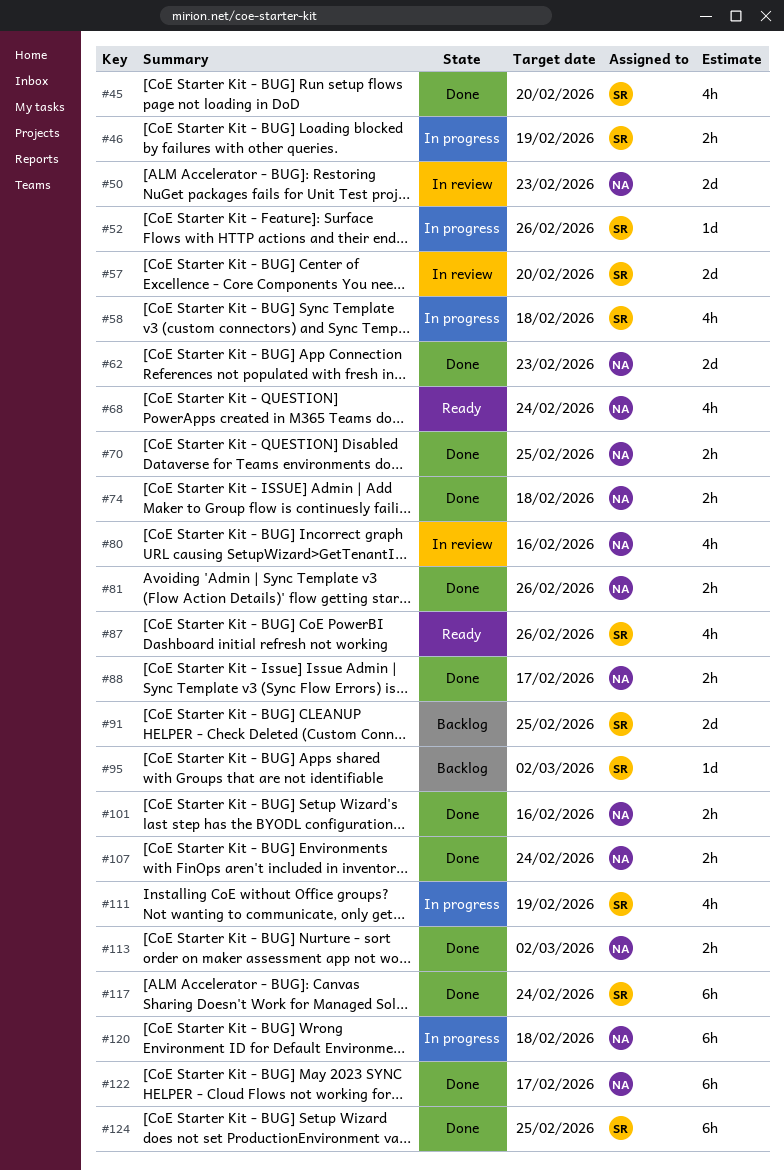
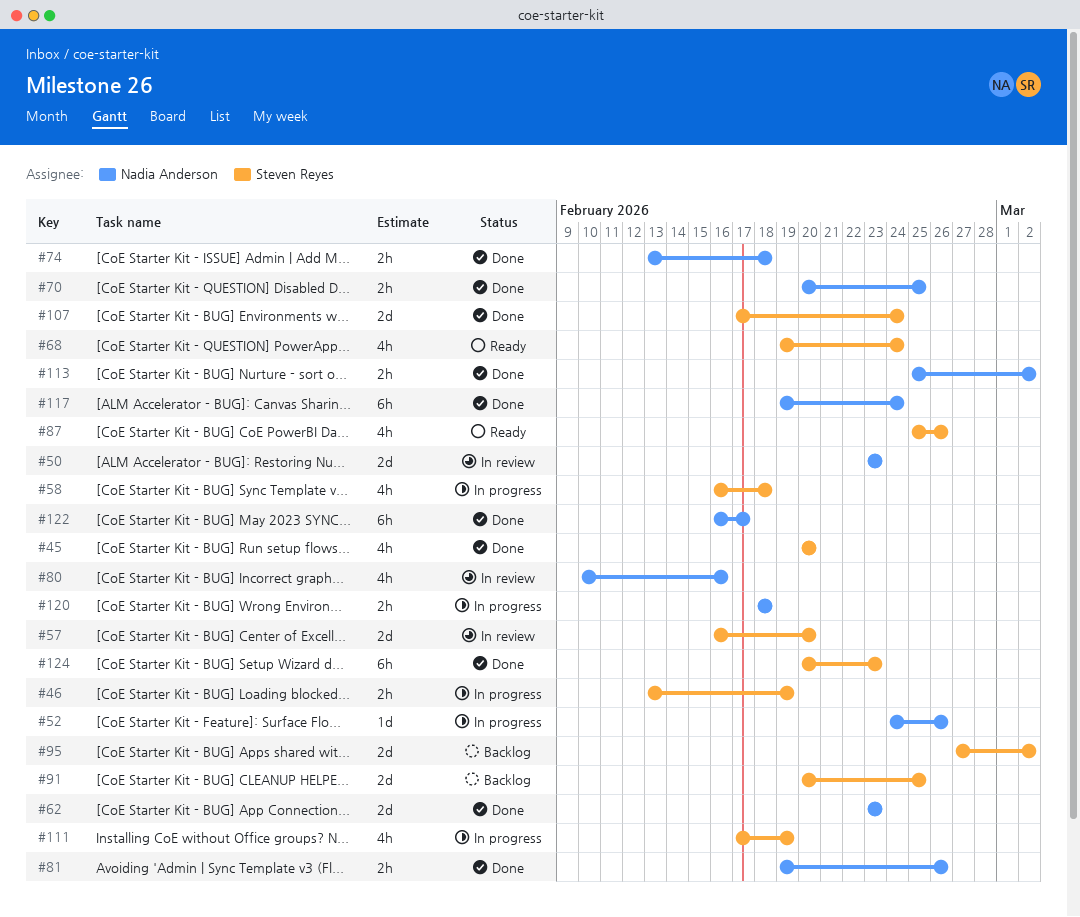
#52, owner: Steven Reyes -> Nadia Anderson
#68, owner: Nadia Anderson -> Steven Reyes
#88: present -> none
#95, estimate: 1d -> 2d
#101: present -> none
#107, owner: Nadia Anderson -> Steven Reyes
#107, estimate: 2h -> 2d
#117, owner: Steven Reyes -> Nadia Anderson
#120, estimate: 6h -> 2h
#124, due: Feb 25 -> Feb 23

